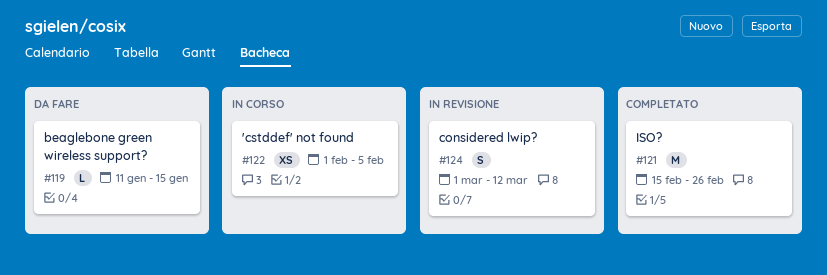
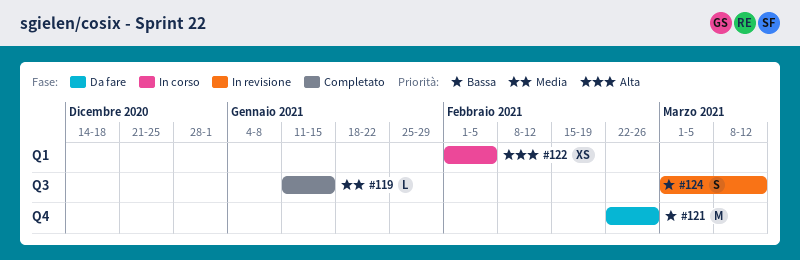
#119, status: Da fare -> Completato
#121, status: Completato -> Da fare
#121, start: Feb 15 -> Feb 22

